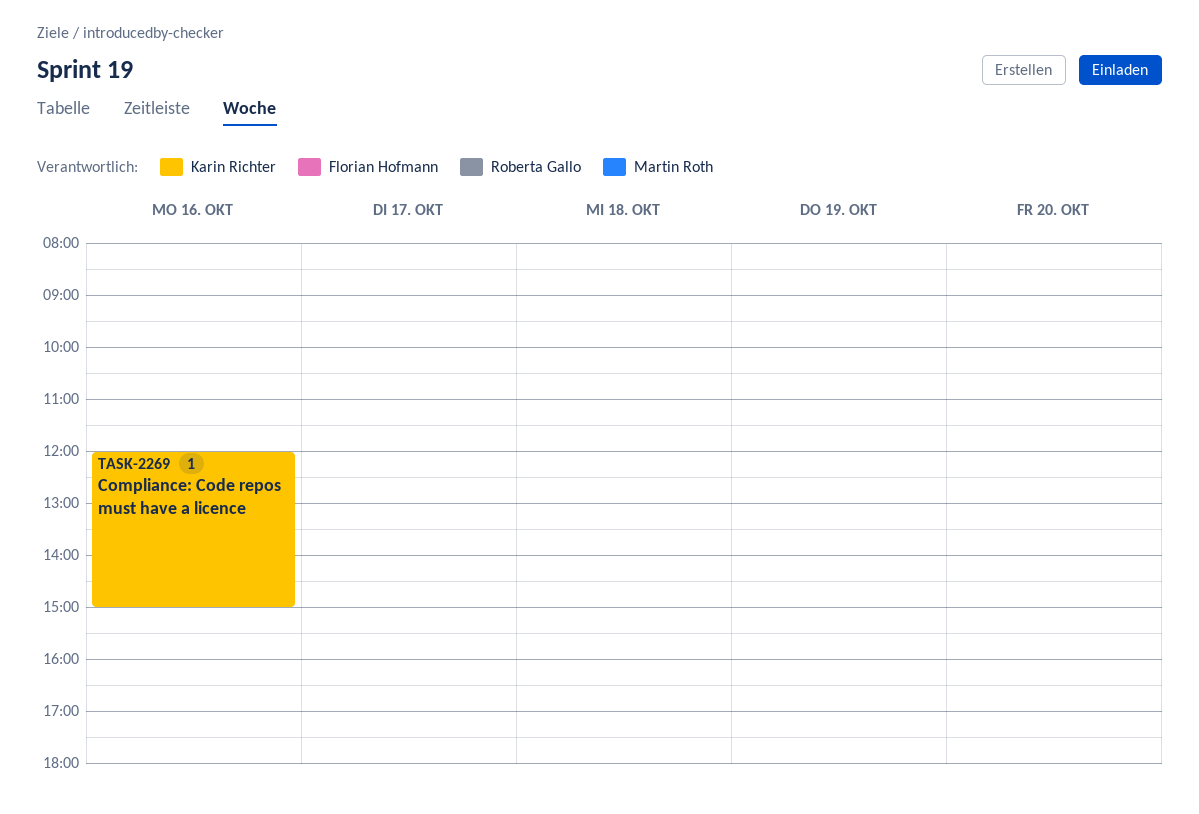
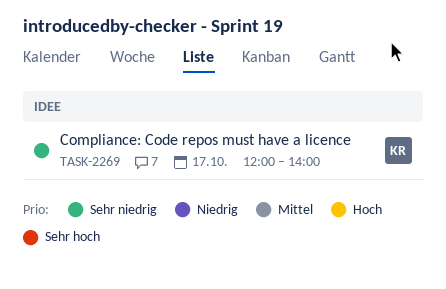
TASK-2269, day: Oct 16 -> Oct 17
TASK-2269, ends: 15:00 -> 14:00

